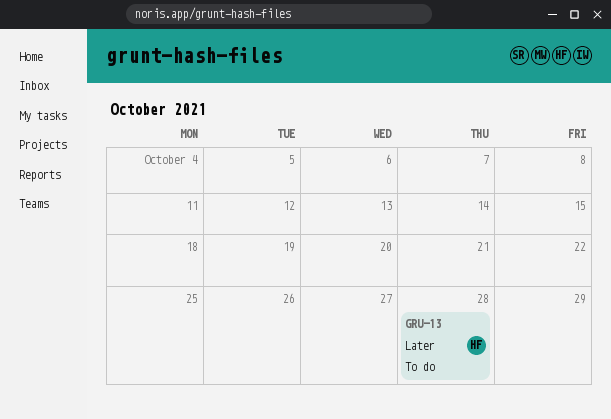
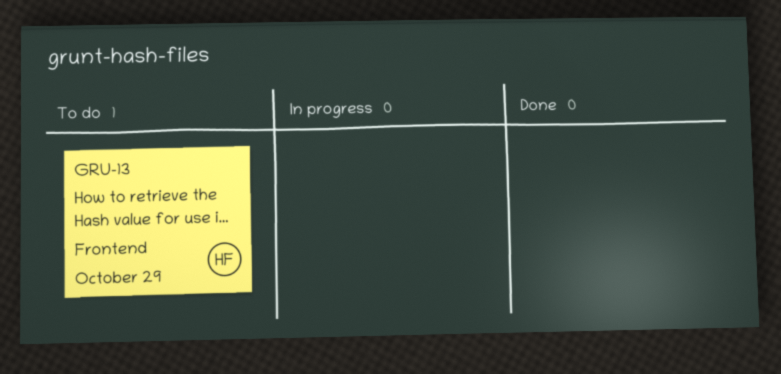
GRU-13, due: Oct 28 -> Oct 29

